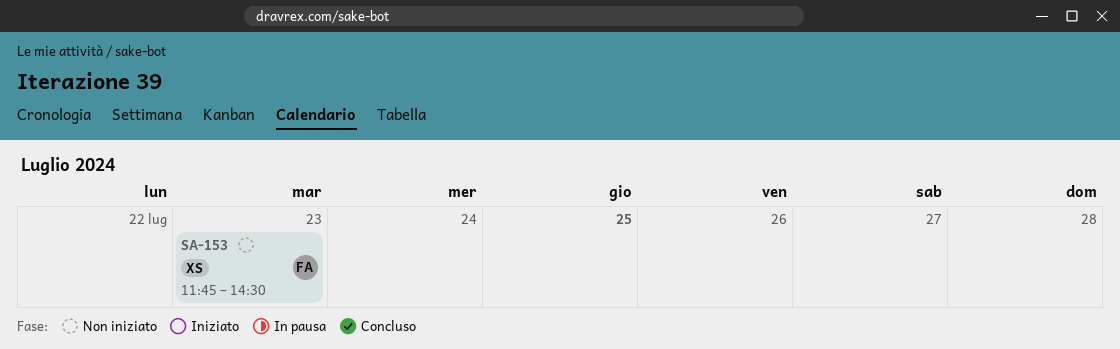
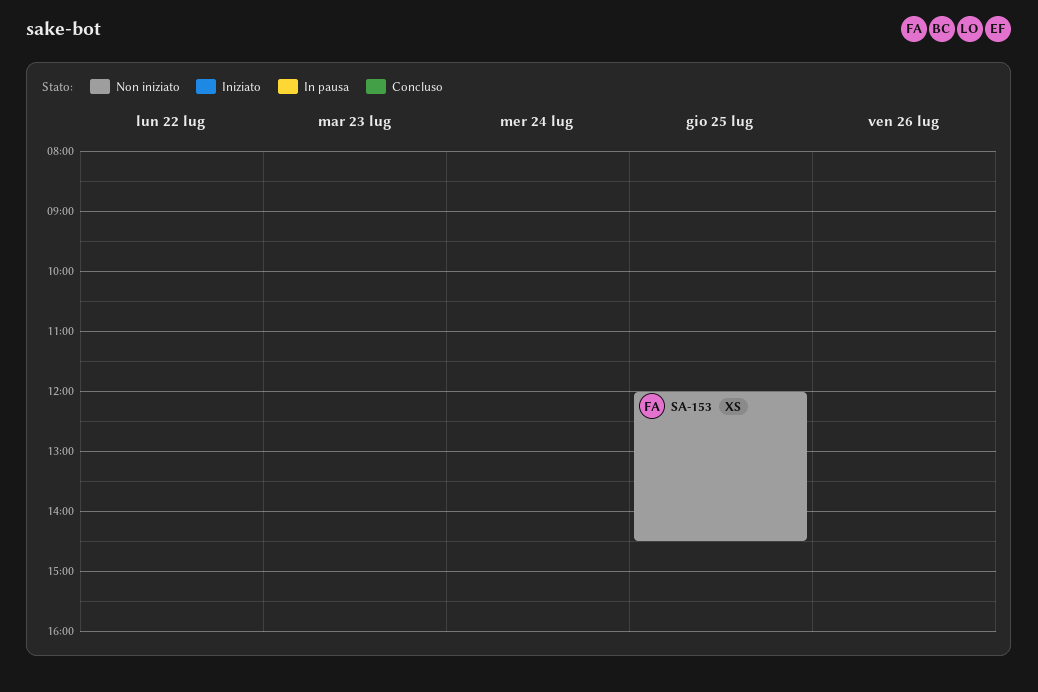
SA-153, day: Jul 23 -> Jul 25
SA-153, begins: 11:45 -> 12:00

